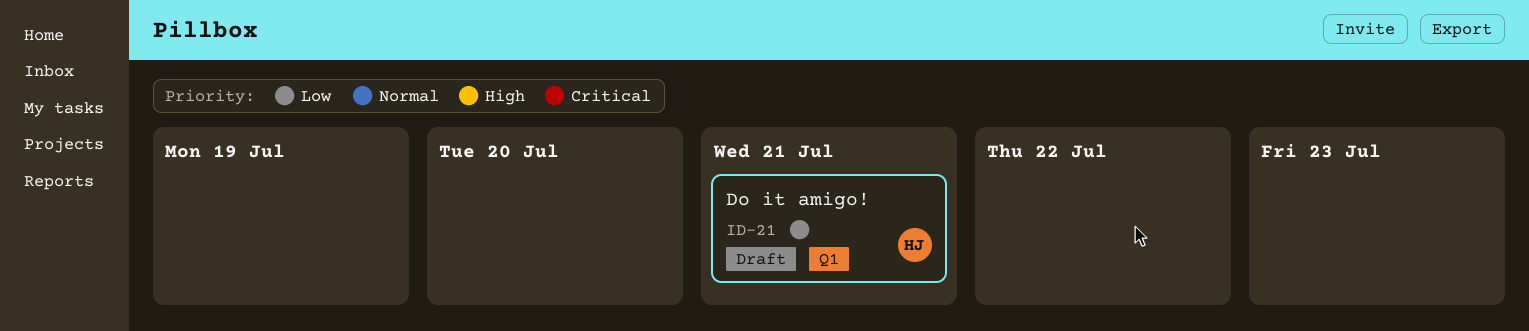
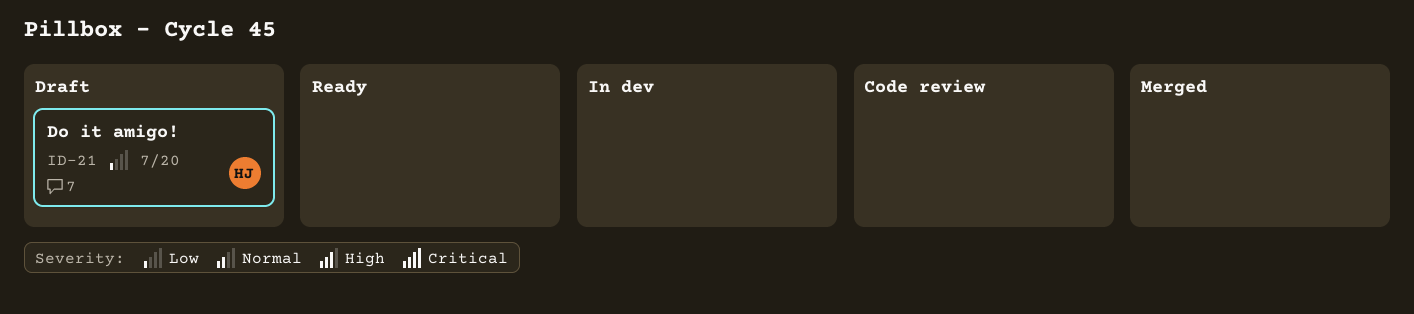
ID-21, due: Jul 21 -> Jul 20

